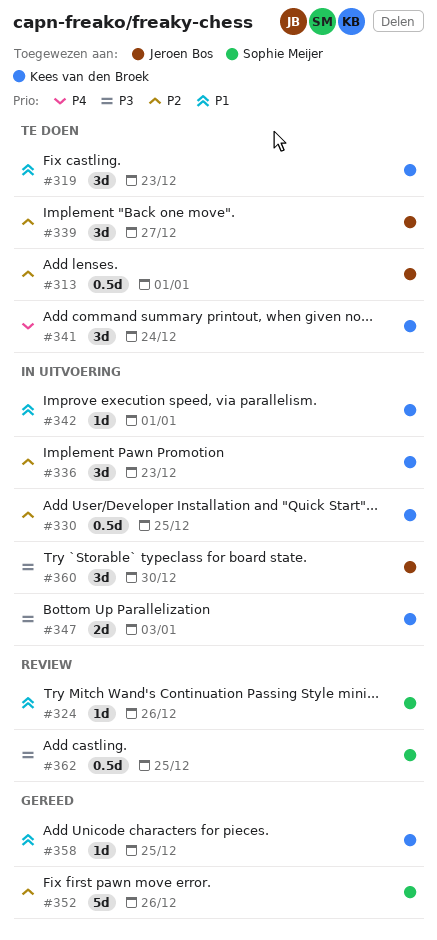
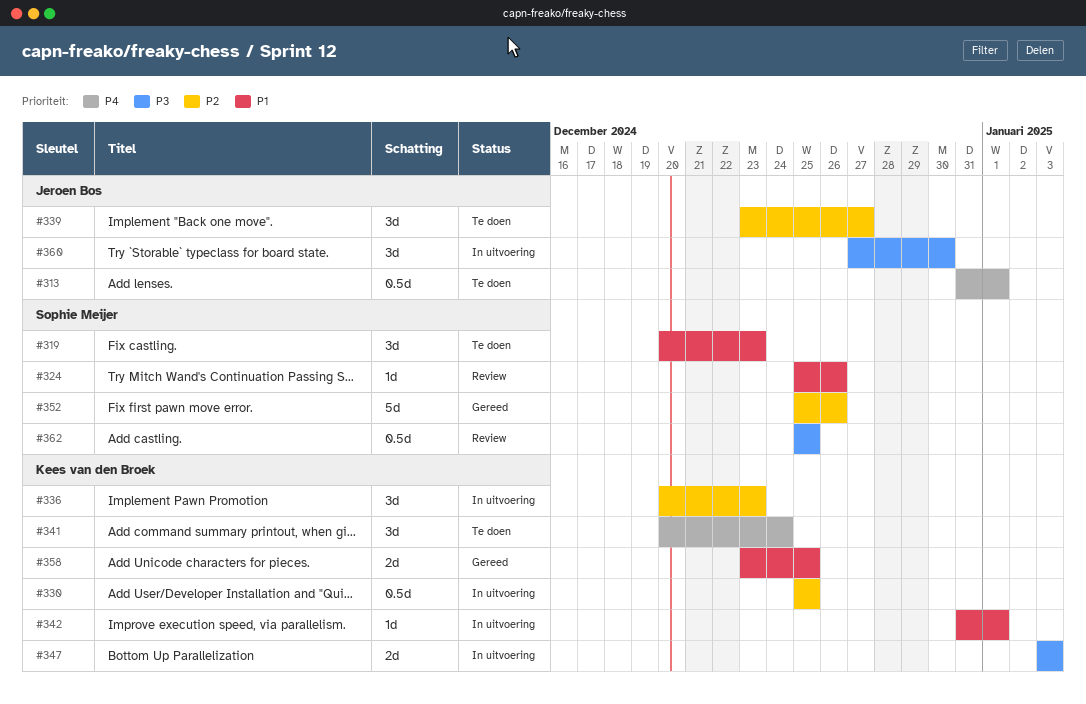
#313, priority: P2 -> P4
#319, owner: Kees van den Broek -> Sophie Meijer
#358, estimate: 1d -> 2d

